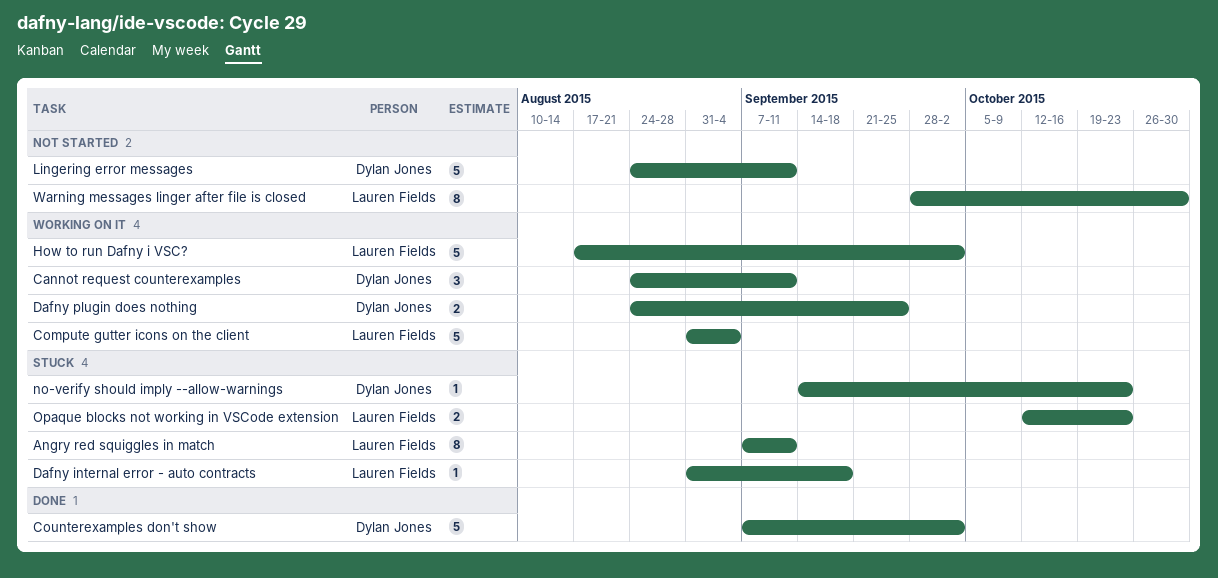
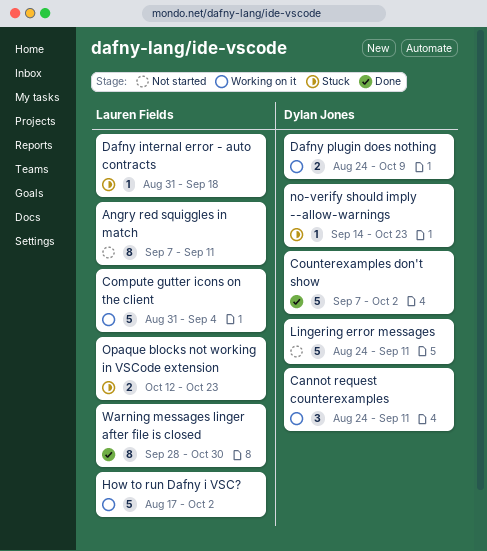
Angry red squiggles in match, status: Stuck -> Not started
Dafny plugin does nothing, due: Sep 25 -> Oct 9
Warning messages linger after file is closed, status: Not started -> Done

